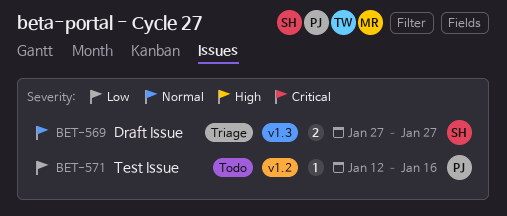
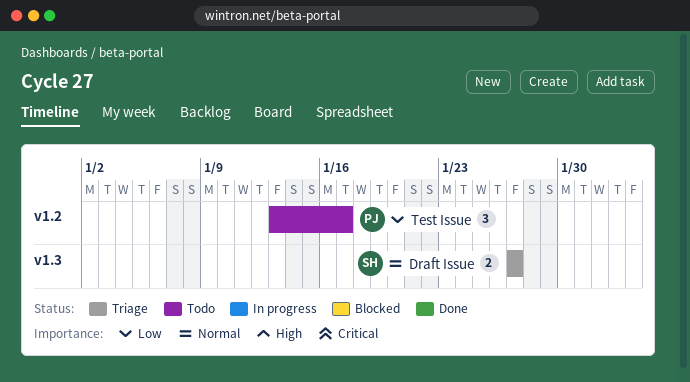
Test Issue, estimate: 1 -> 3
Test Issue, start: Jan 12 -> Jan 13
Test Issue, due: Jan 16 -> Jan 17

